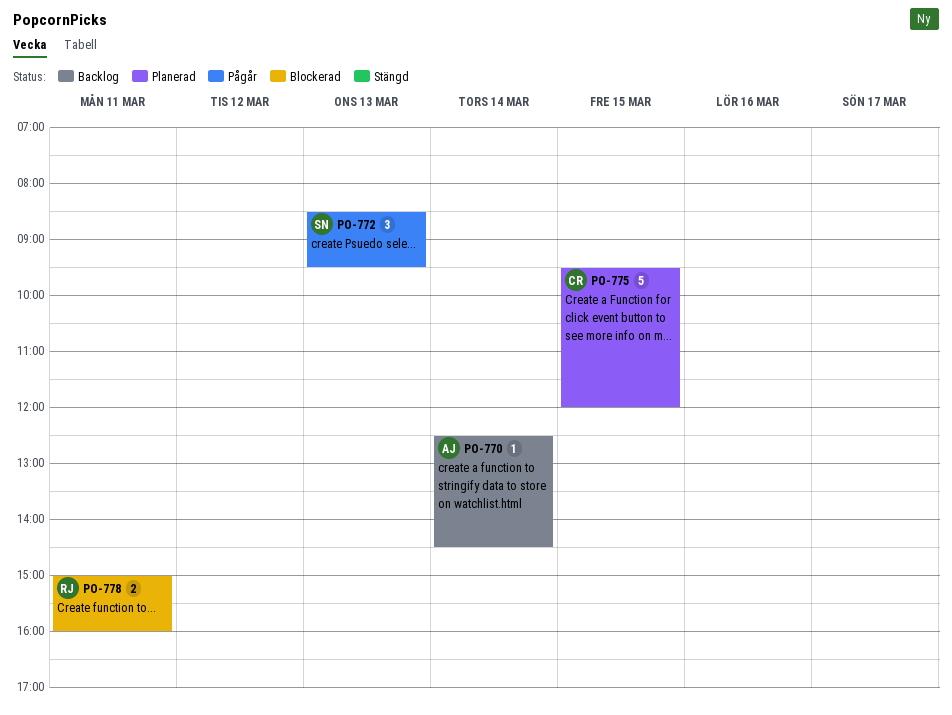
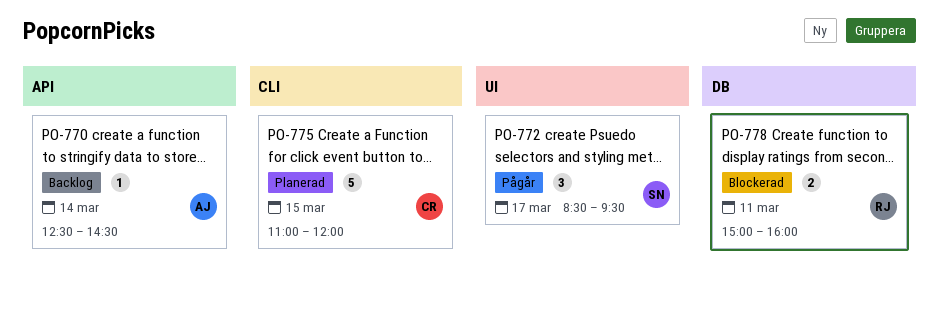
PO-772, day: Mar 13 -> Mar 17
PO-775, begins: 09:30 -> 11:00

